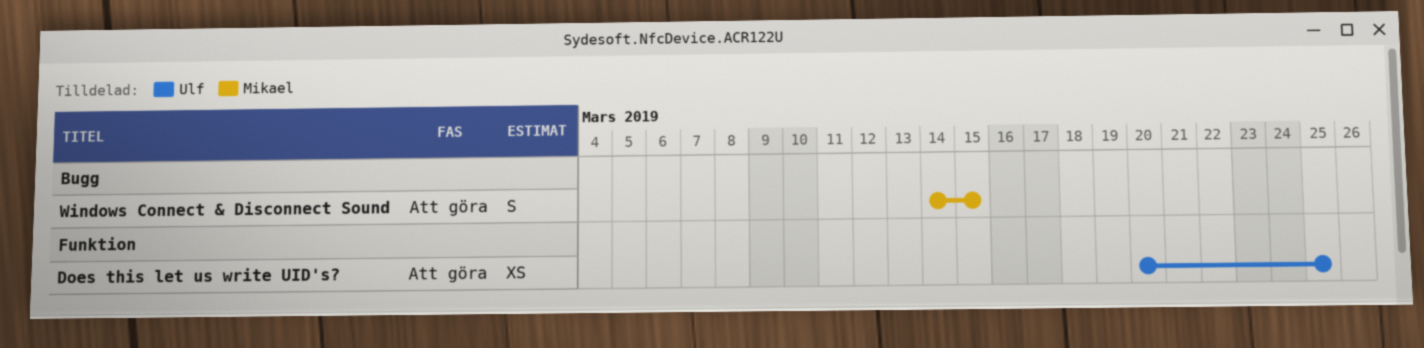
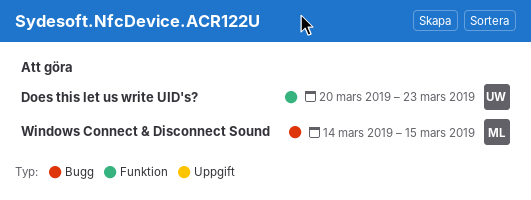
Does this let us write UID's?, due: Mar 25 -> Mar 23

